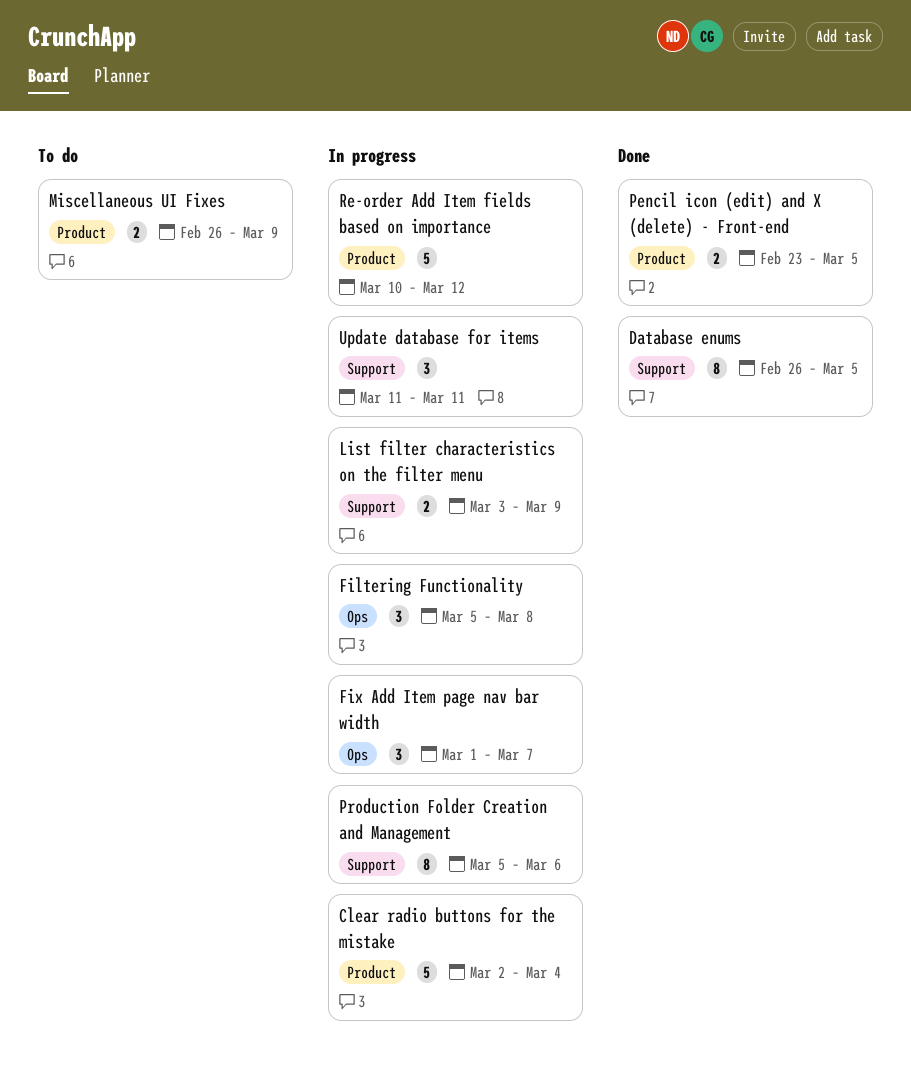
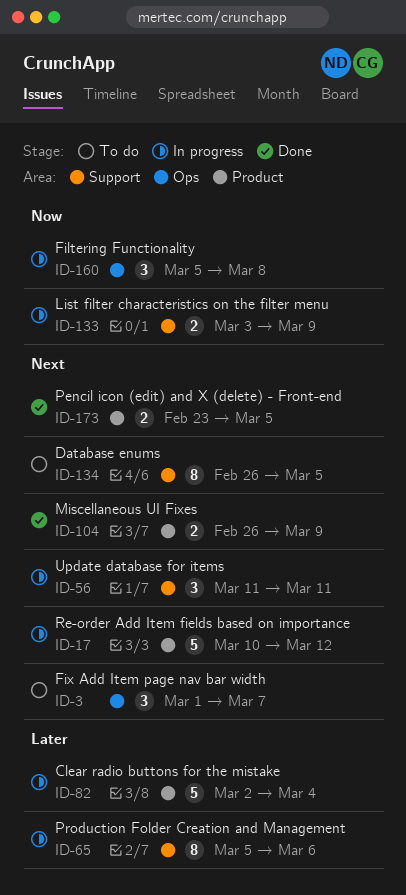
Database enums, status: Done -> To do
Fix Add Item page nav bar width, status: In progress -> To do
Miscellaneous UI Fixes, status: To do -> Done

